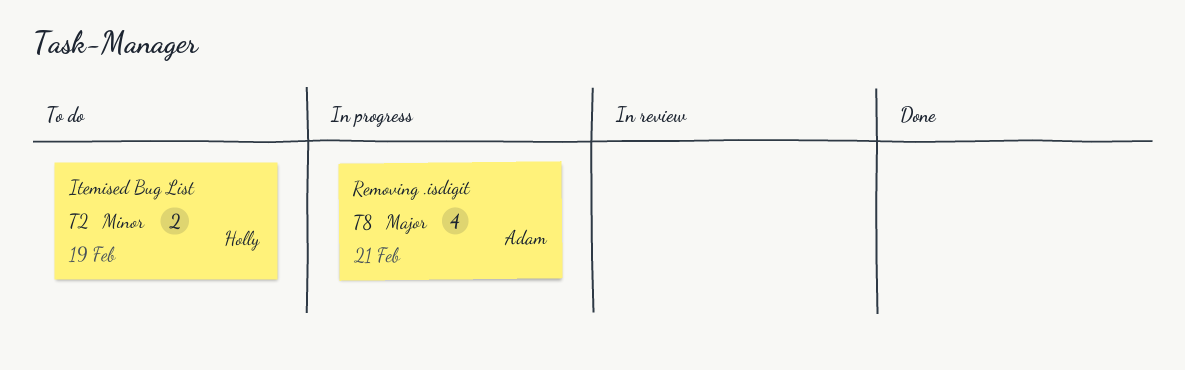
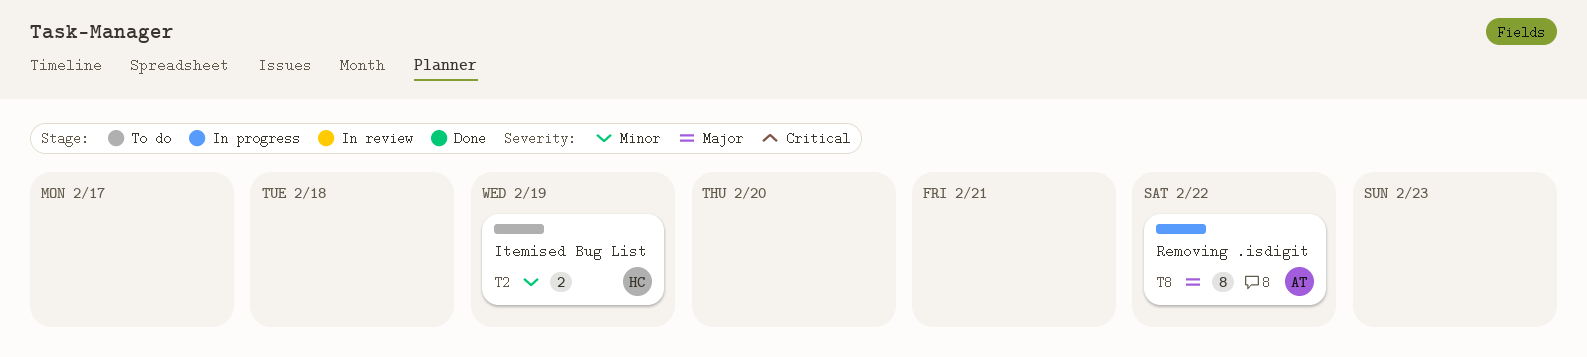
T8, estimate: 4 -> 8
T8, due: Feb 21 -> Feb 22

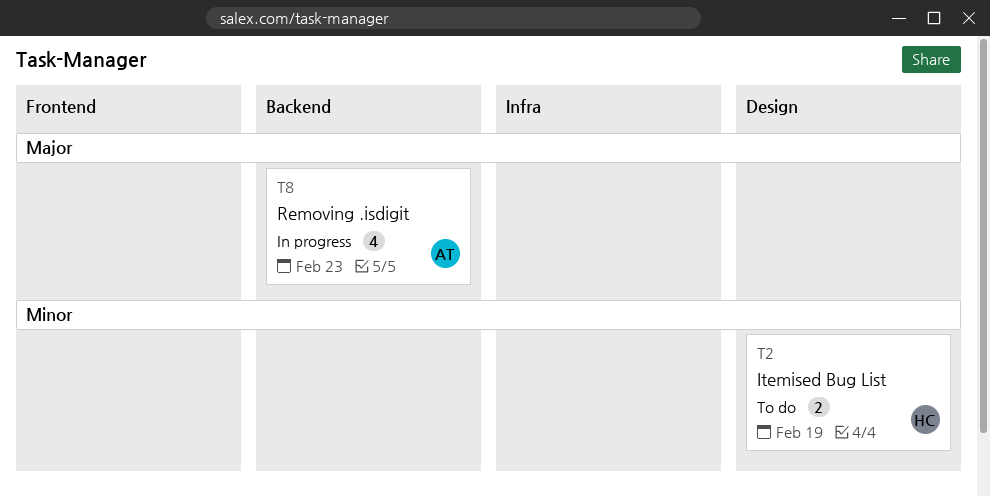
T8, estimate: 8 -> 4
T8, due: Feb 22 -> Feb 23

